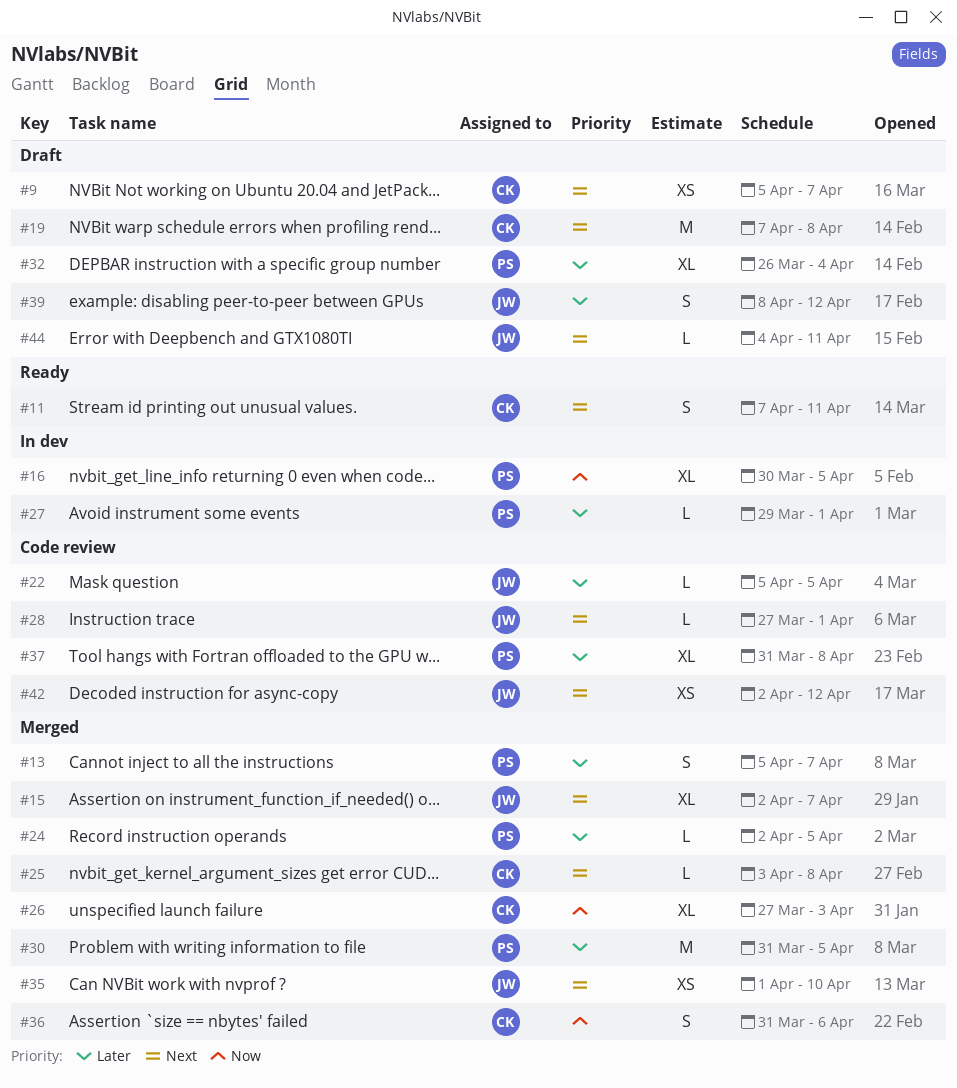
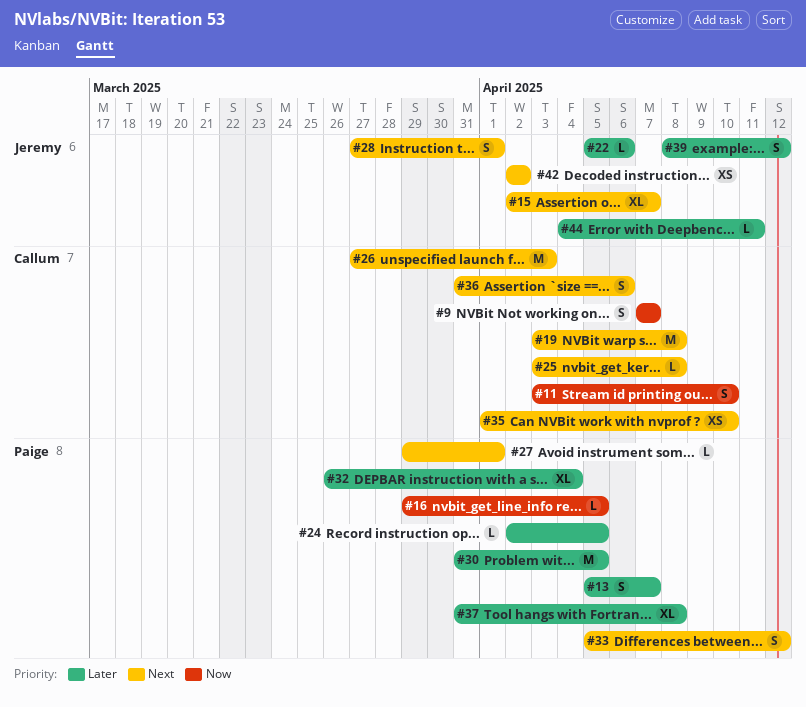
#9, priority: Next -> Now
#9, estimate: XS -> S
#9, start: Apr 5 -> Apr 7
#11, priority: Next -> Now
#11, start: Apr 7 -> Apr 3
#11, due: Apr 11 -> Apr 10
#16, estimate: XL -> L
#16, start: Mar 30 -> Mar 29
#19, start: Apr 7 -> Apr 3
#22, due: Apr 5 -> Apr 6
#26, priority: Now -> Next
#26, estimate: XL -> M
#27, priority: Later -> Next
#28, estimate: L -> S
#33: none -> present
#35, owner: Jeremy -> Callum
#36, priority: Now -> Next
#42, due: Apr 12 -> Apr 2
#44, priority: Next -> Later

